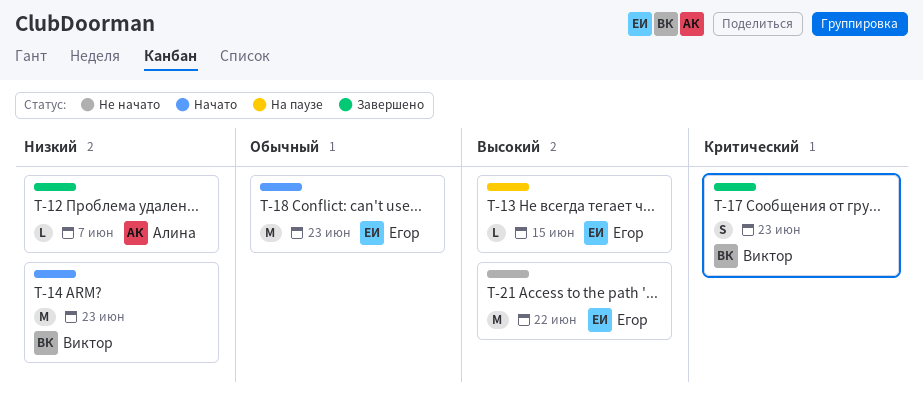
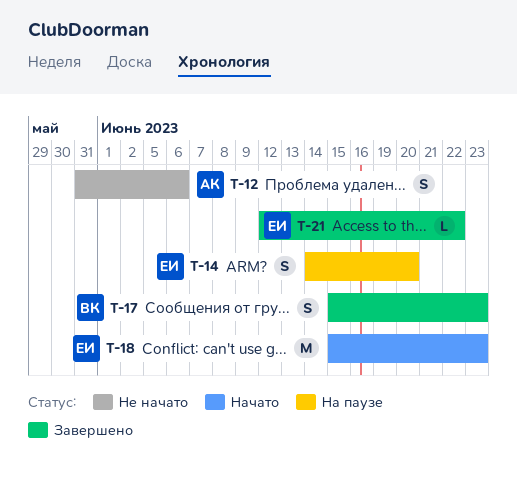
T-12, status: Завершено -> Не начато
T-12, estimate: L -> S
T-12, due: Jun 7 -> Jun 6
T-13: present -> none
T-14, status: Начато -> На паузе
T-14, owner: Виктор -> Егор
T-14, estimate: M -> S
T-14, due: Jun 23 -> Jun 20
T-21, status: Не начато -> Завершено
T-21, estimate: M -> L

